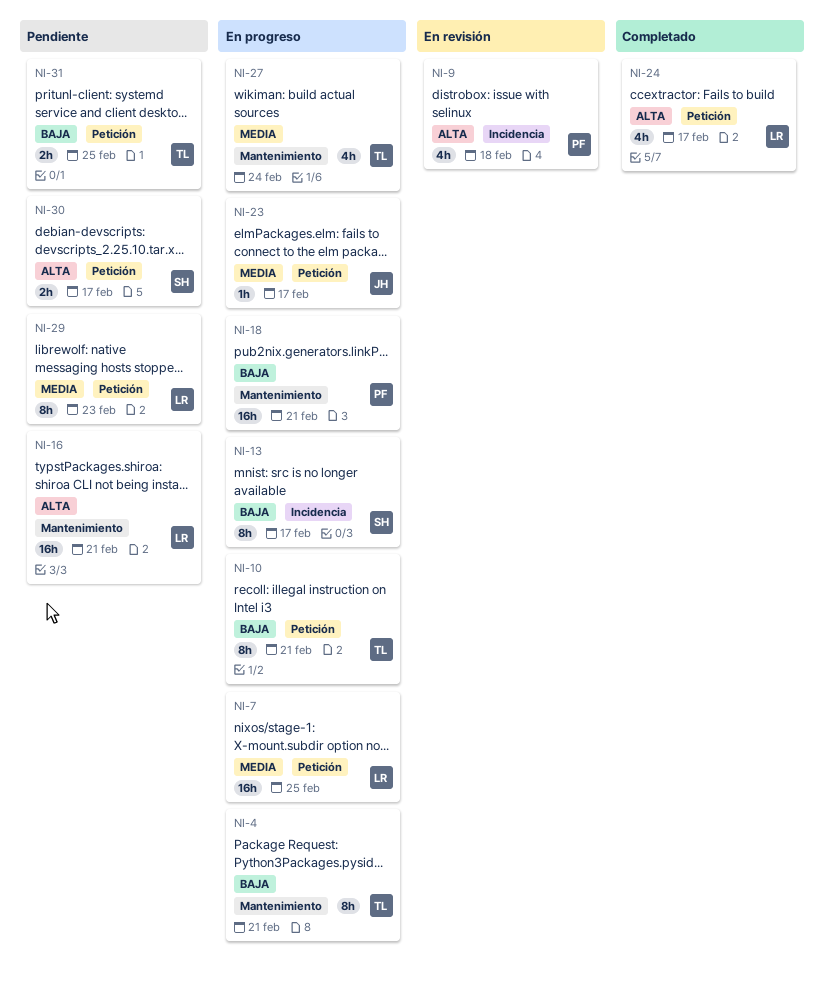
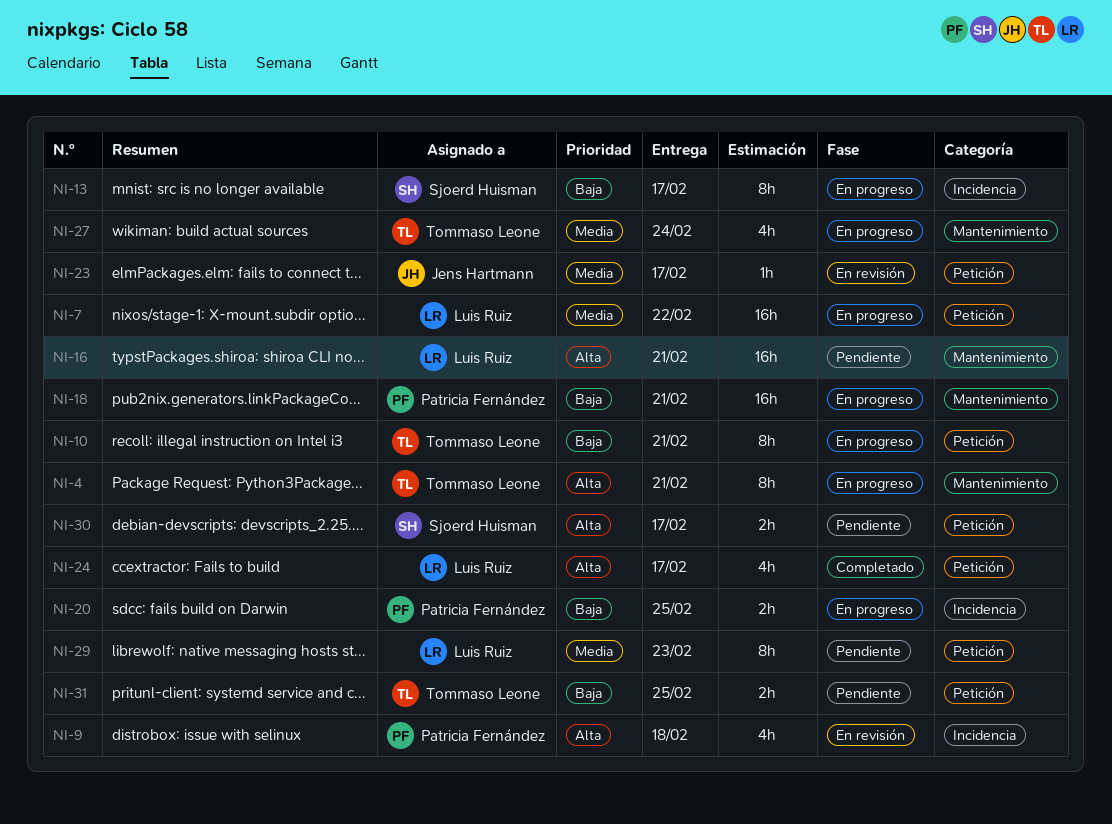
NI-4, priority: Baja -> Alta
NI-7, due: Feb 25 -> Feb 22
NI-20: none -> present
NI-23, status: En progreso -> En revisión

